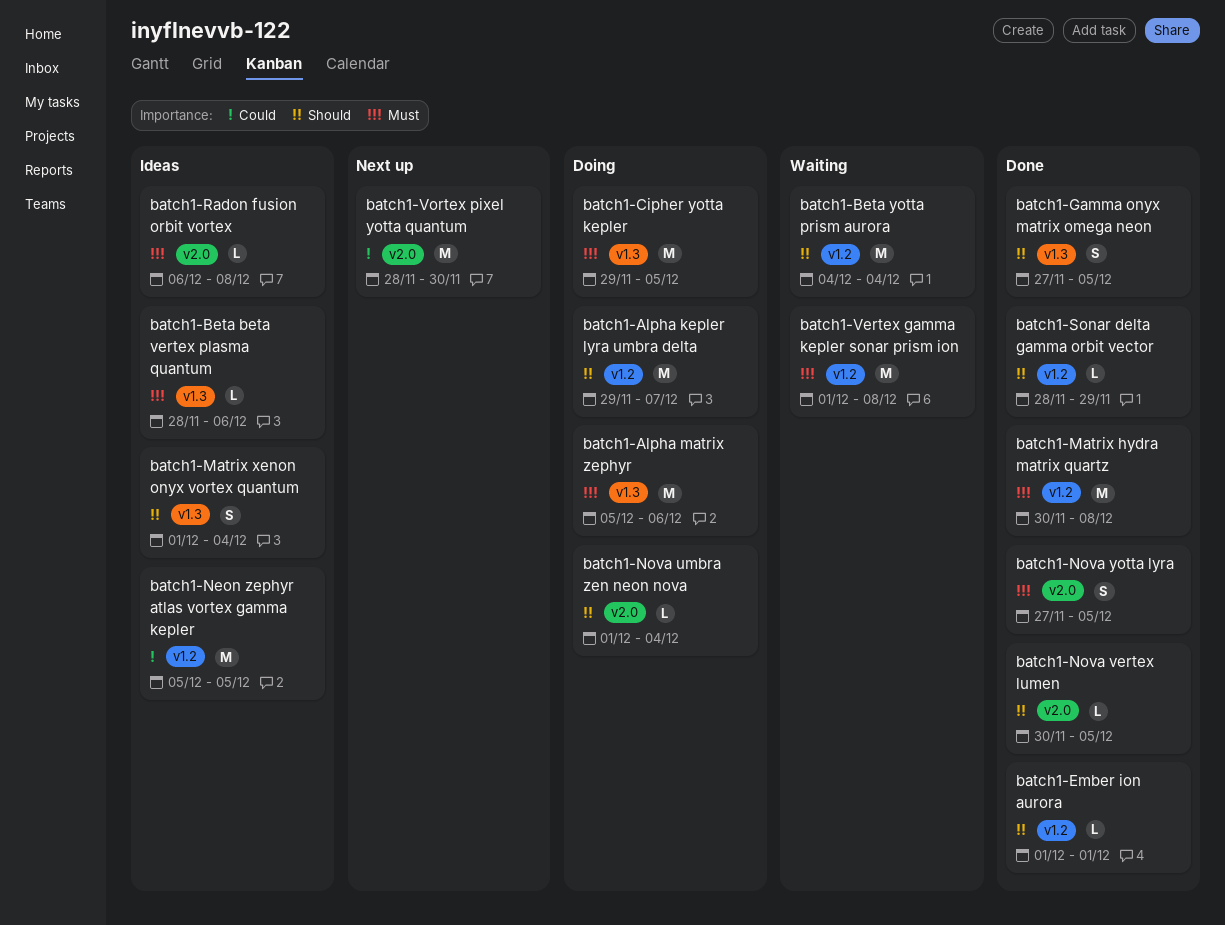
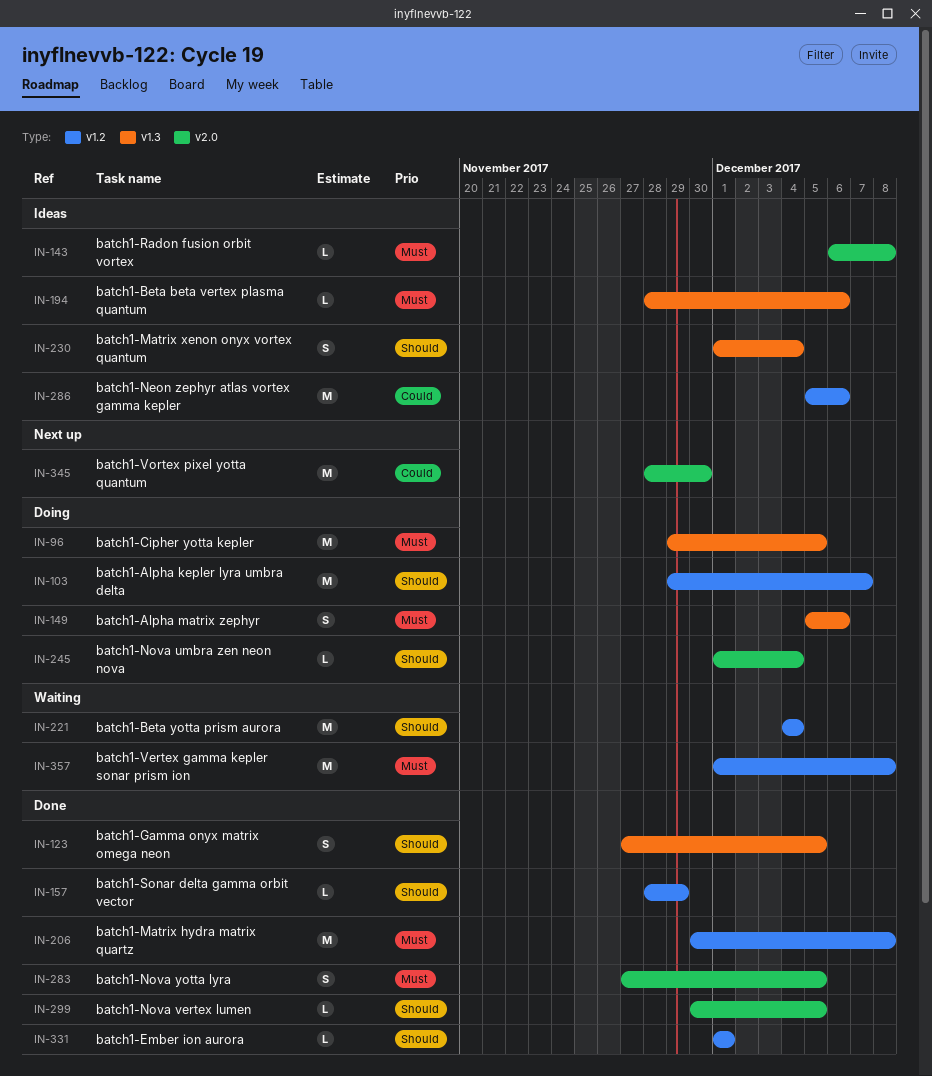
batch1-Alpha matrix zephyr, estimate: M -> S
batch1-Neon zephyr atlas vortex gamma kepler, due: Dec 5 -> Dec 6

